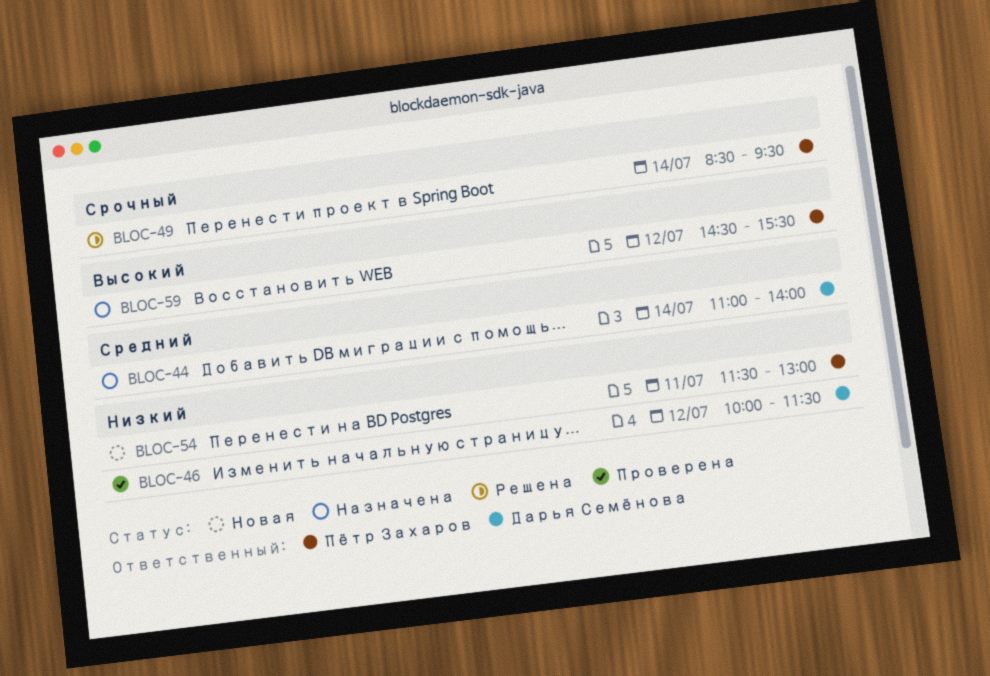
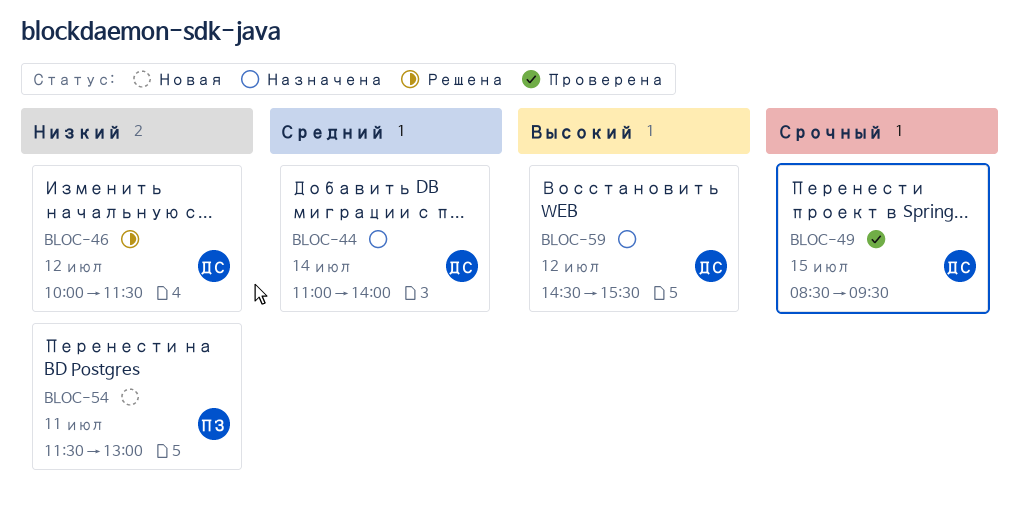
BLOC-46, status: Проверена -> Решена
BLOC-49, status: Решена -> Проверена
BLOC-49, owner: Пётр Захаров -> Дарья Семёнова
BLOC-49, day: Jul 14 -> Jul 15
BLOC-59, owner: Пётр Захаров -> Дарья Семёнова

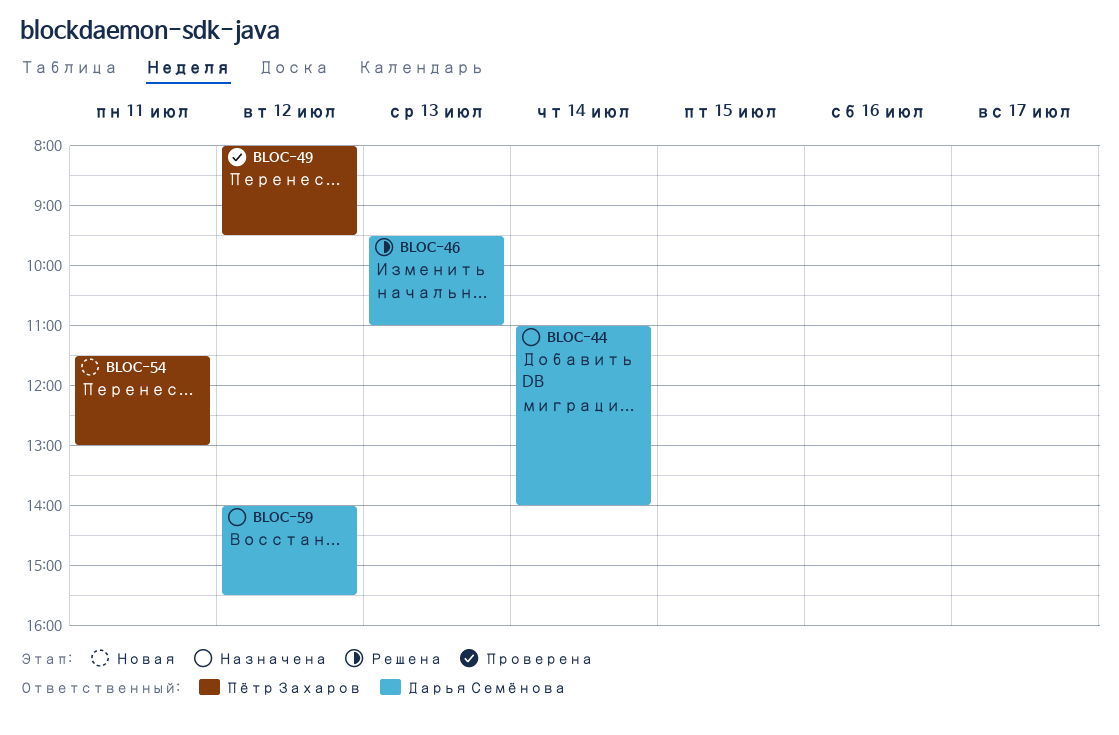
BLOC-46, day: Jul 12 -> Jul 13
BLOC-46, begins: 10:00 -> 09:30
BLOC-46, ends: 11:30 -> 11:00
BLOC-49, owner: Дарья Семёнова -> Пётр Захаров
BLOC-49, day: Jul 15 -> Jul 12
BLOC-49, begins: 08:30 -> 08:00
BLOC-59, begins: 14:30 -> 14:00

